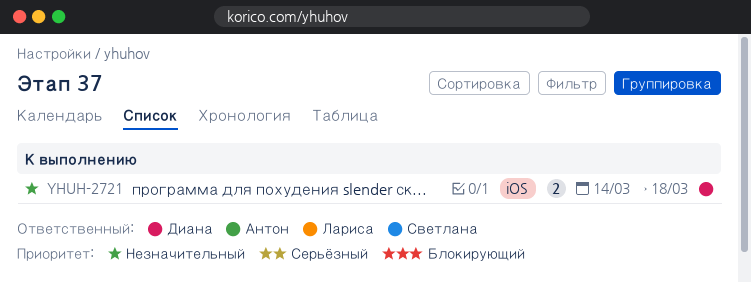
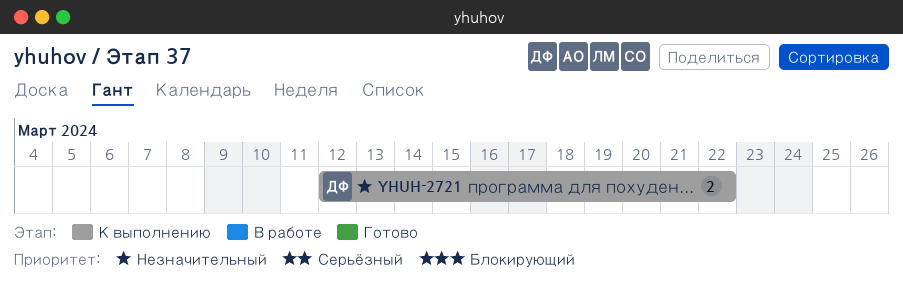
YHUH-2721, start: Mar 14 -> Mar 12
YHUH-2721, due: Mar 18 -> Mar 22

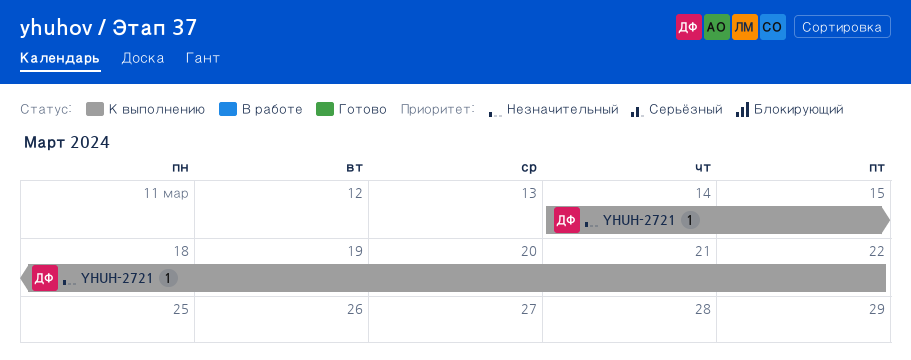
YHUH-2721, estimate: 2 -> 1
YHUH-2721, start: Mar 12 -> Mar 14

